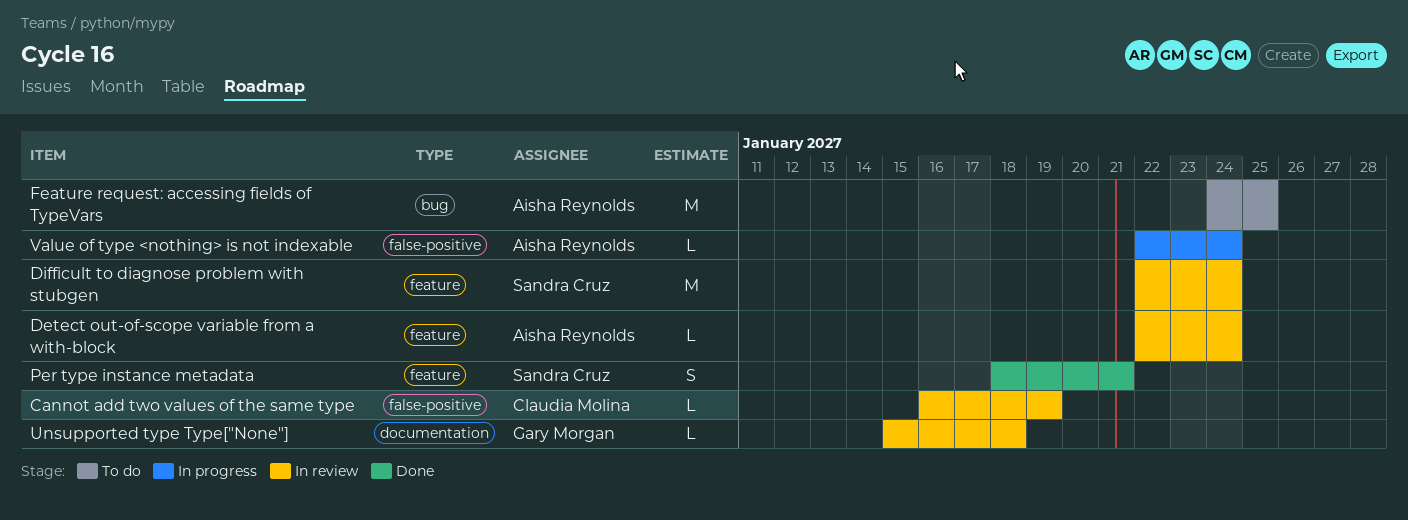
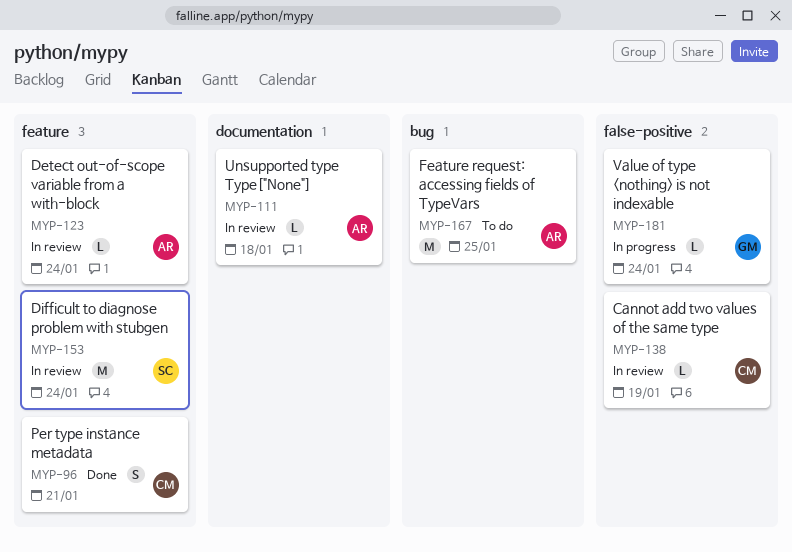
Per type instance metadata, owner: Sandra Cruz -> Claudia Molina
Unsupported type Type["None"], owner: Gary Morgan -> Aisha Reynolds
Value of type <nothing> is not indexable, owner: Aisha Reynolds -> Gary Morgan

